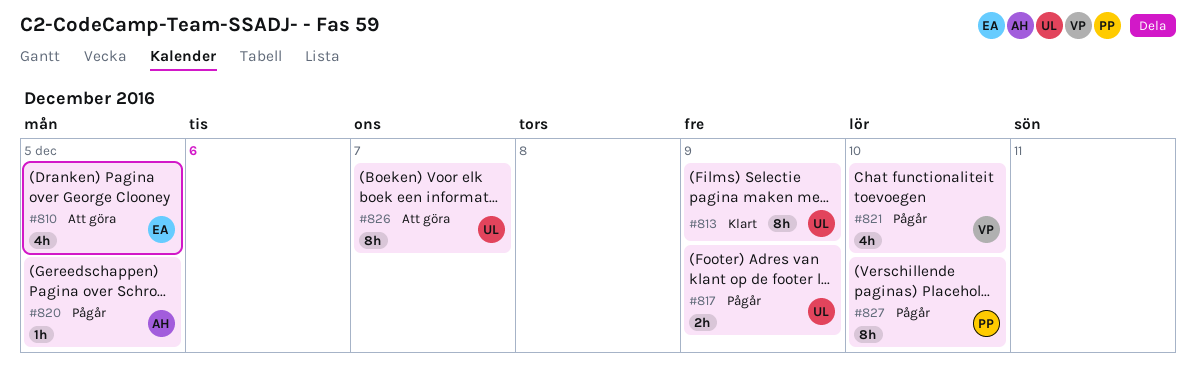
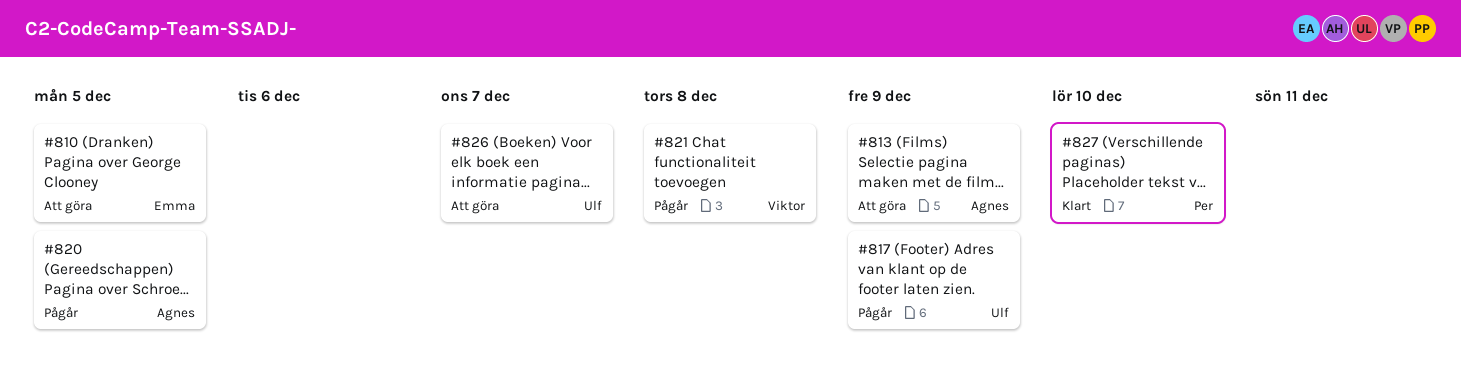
#813, status: Klart -> Att göra
#813, owner: Ulf -> Agnes
#821, due: Dec 10 -> Dec 8
#827, status: Pågår -> Klart

